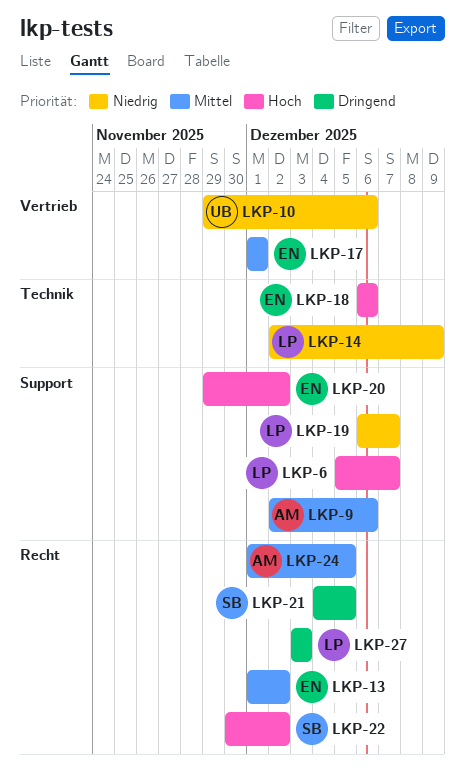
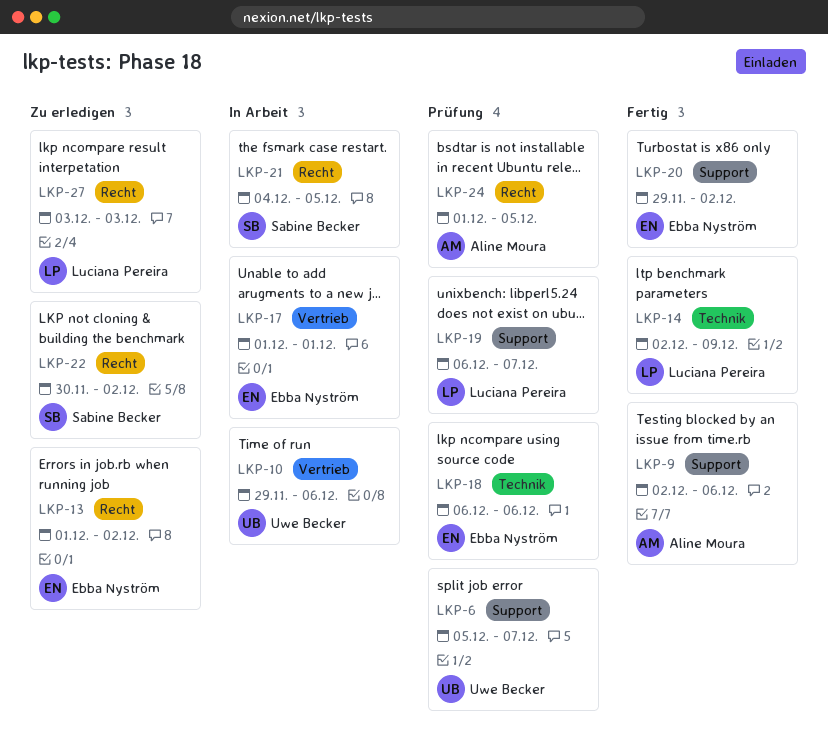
LKP-6, owner: Luciana Pereira -> Uwe Becker

